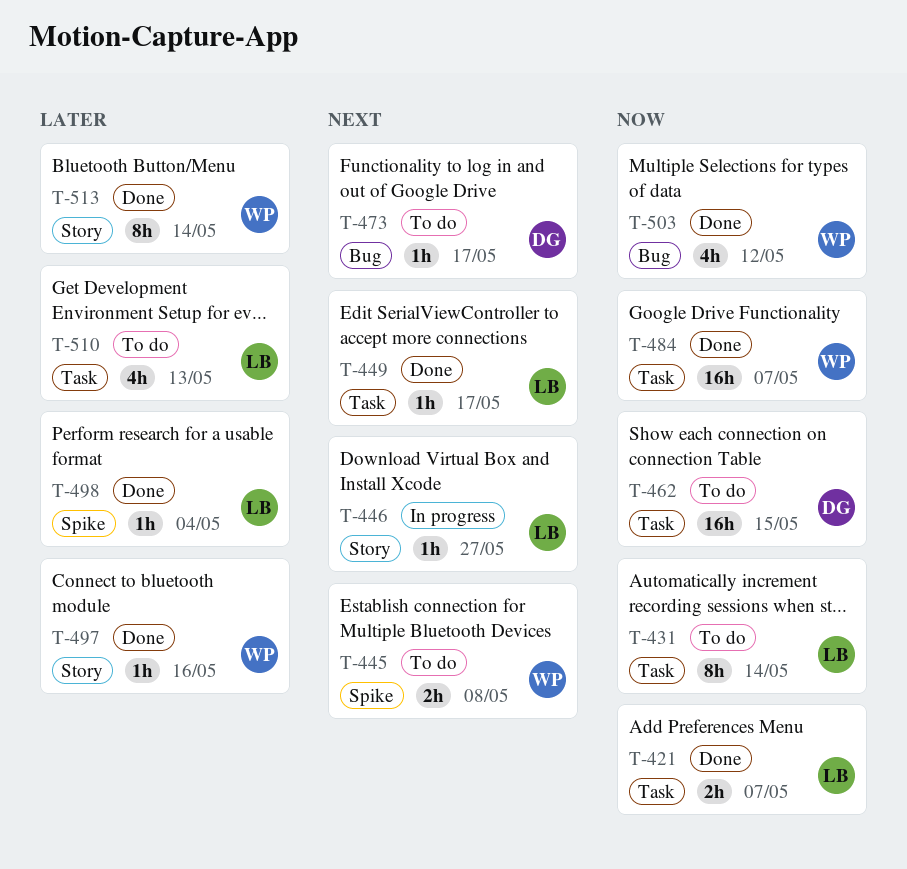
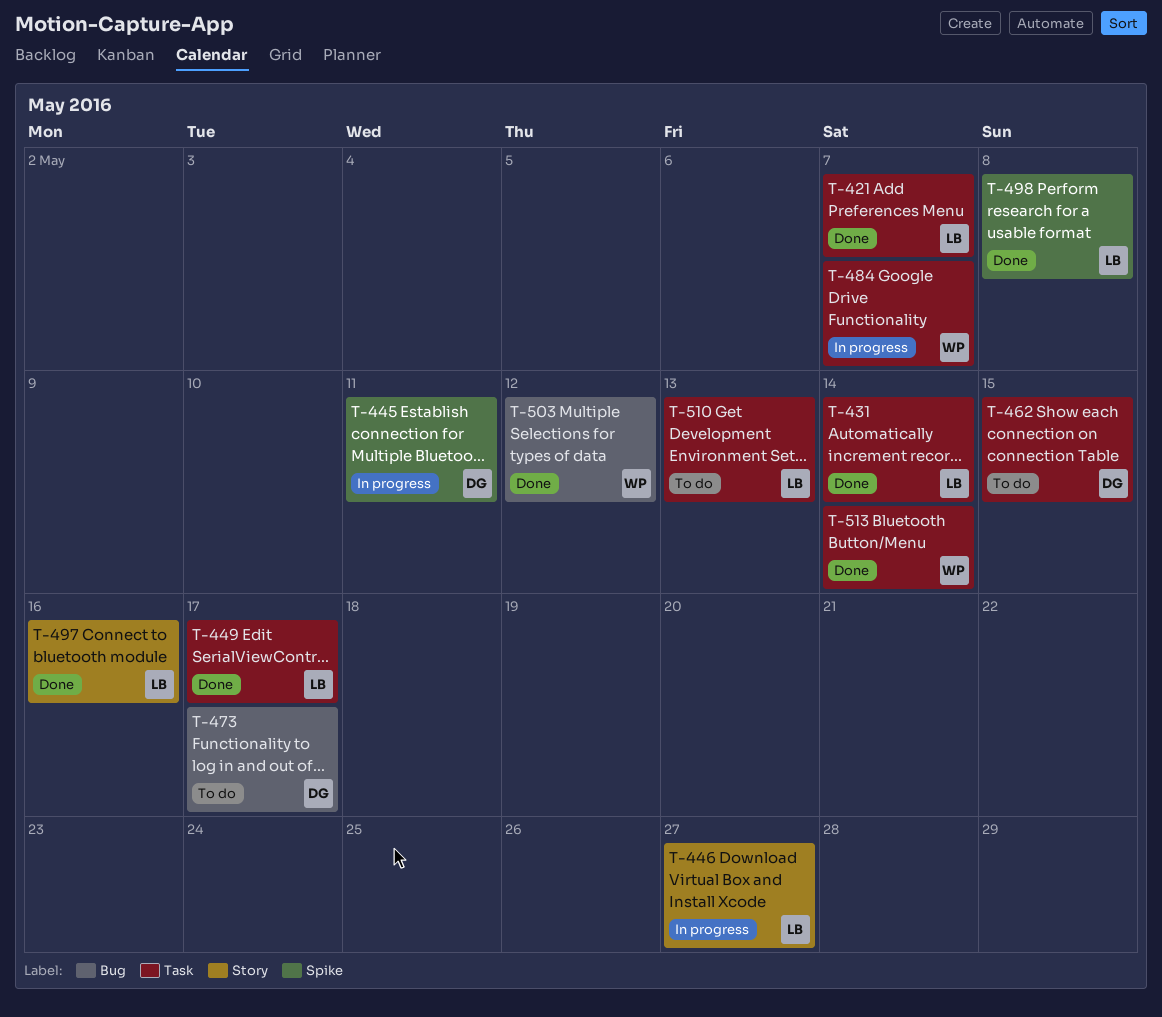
T-431, status: To do -> Done
T-445, status: To do -> In progress
T-445, owner: WP -> DG
T-445, due: May 8 -> May 11
T-484, status: Done -> In progress
T-497, owner: WP -> LB
T-498, due: May 4 -> May 8
T-513, label: Story -> Task

